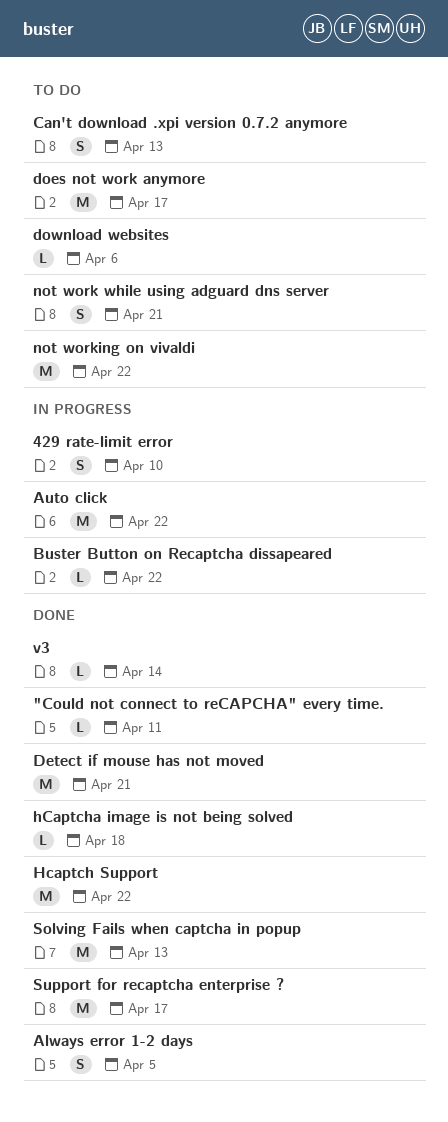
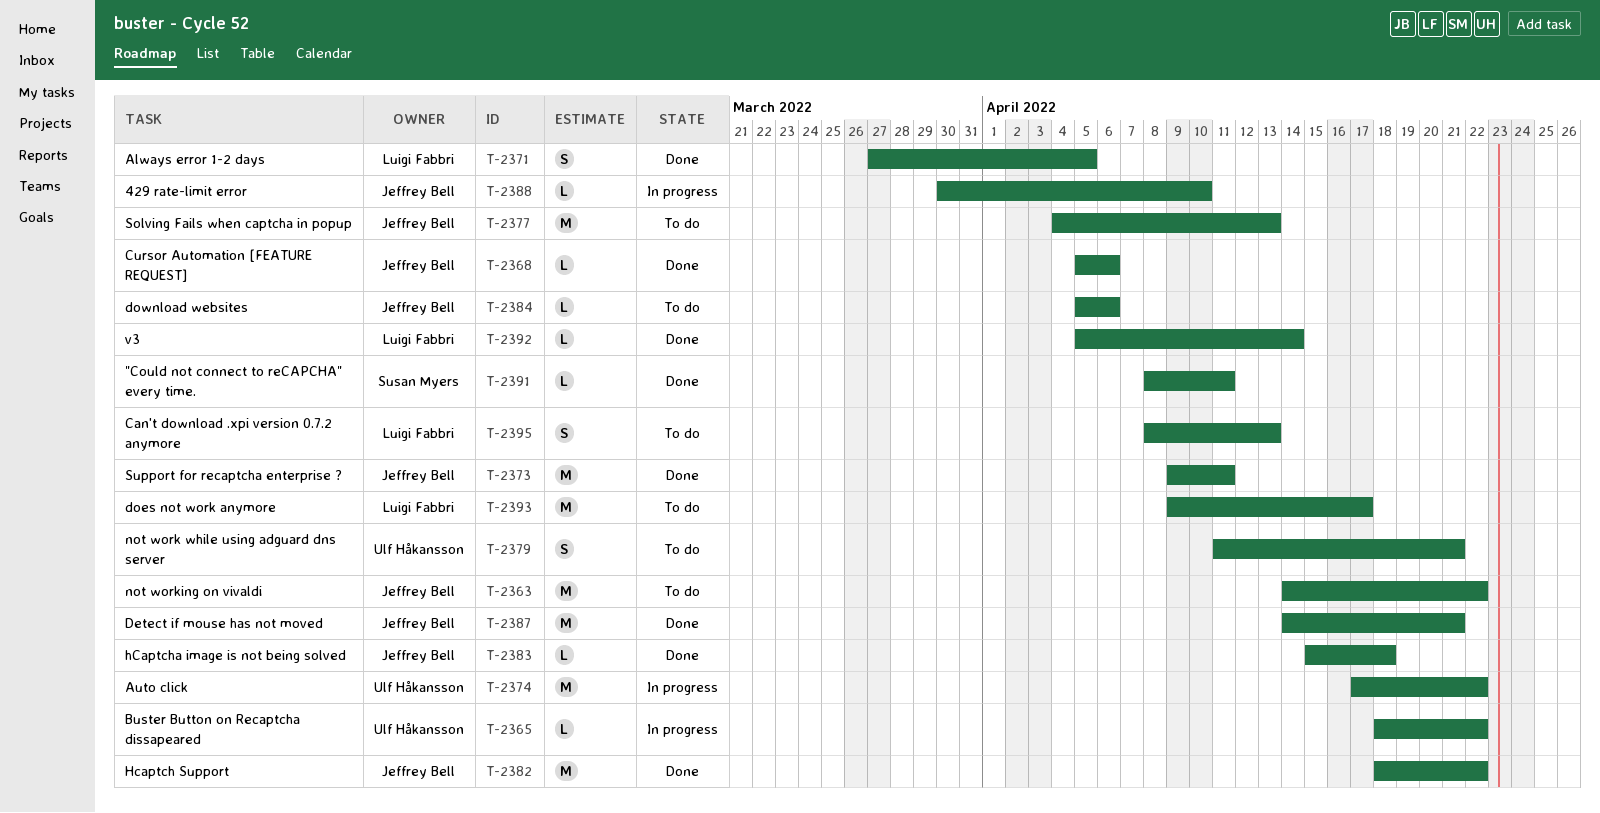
429 rate-limit error, estimate: S -> L
Cursor Automation [FEATURE REQUEST]: none -> present
Solving Fails when captcha in popup, status: Done -> To do
Support for recaptcha enterprise ?, due: Apr 17 -> Apr 11

